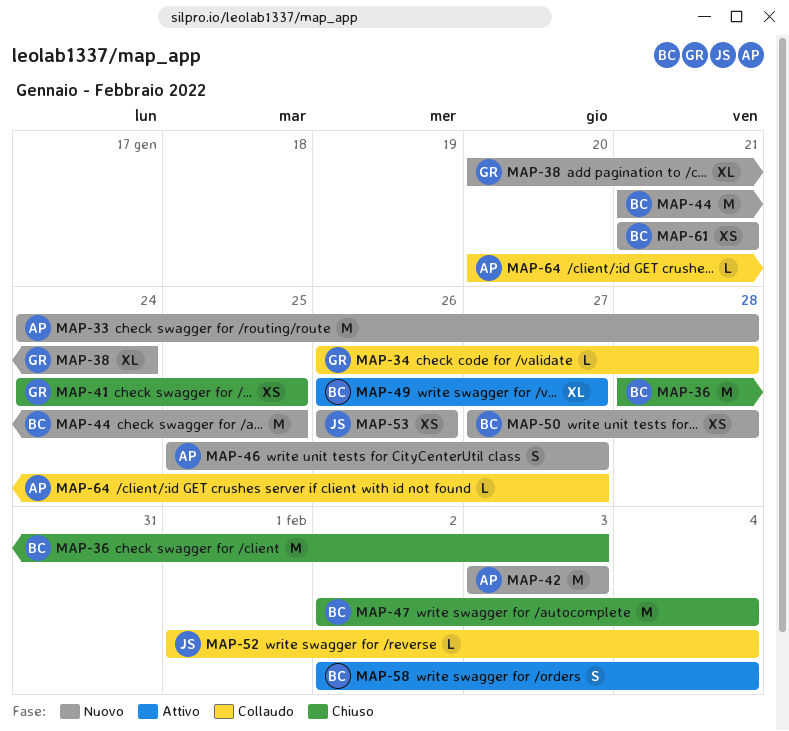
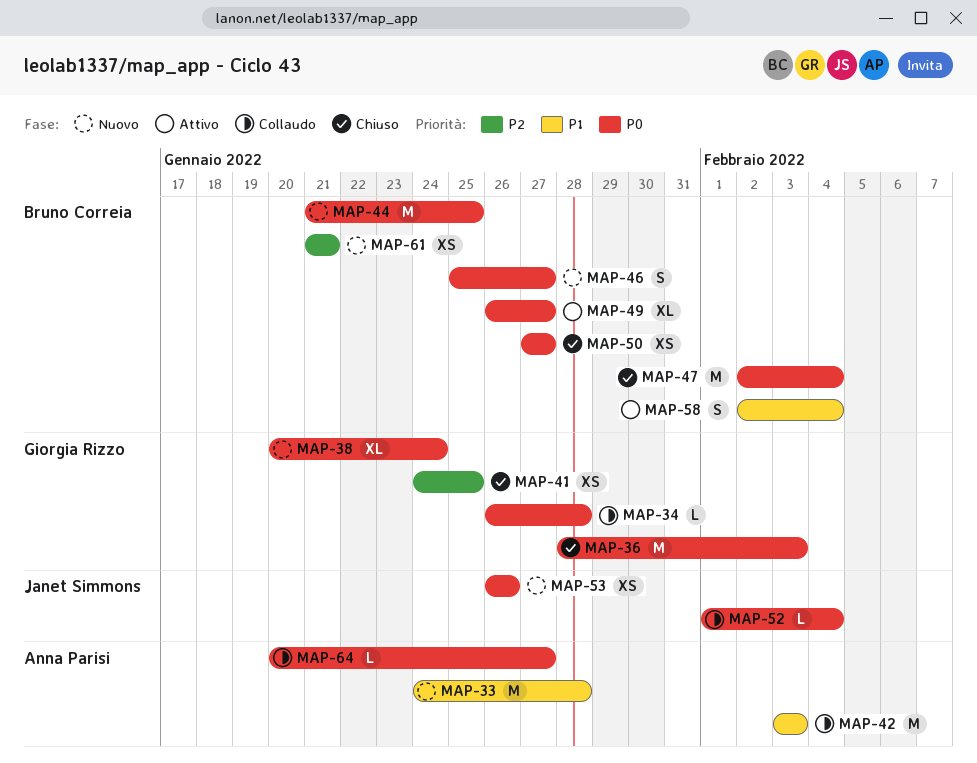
MAP-36, owner: Bruno Correia -> Giorgia Rizzo
MAP-42, status: Nuovo -> Collaudo
MAP-46, owner: Anna Parisi -> Bruno Correia
MAP-50, status: Nuovo -> Chiuso
MAP-50, due: Jan 28 -> Jan 27

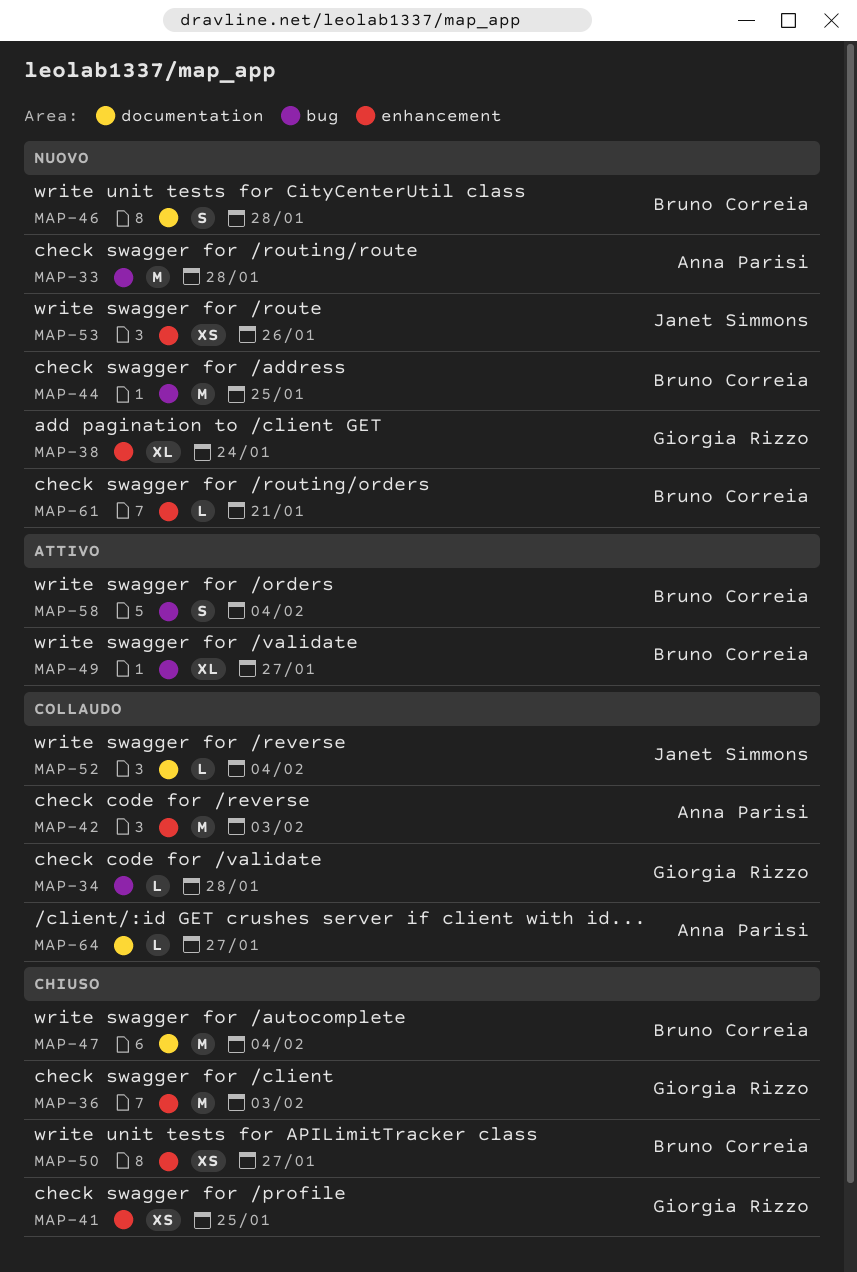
MAP-46, due: Jan 27 -> Jan 28
MAP-61, estimate: XS -> L

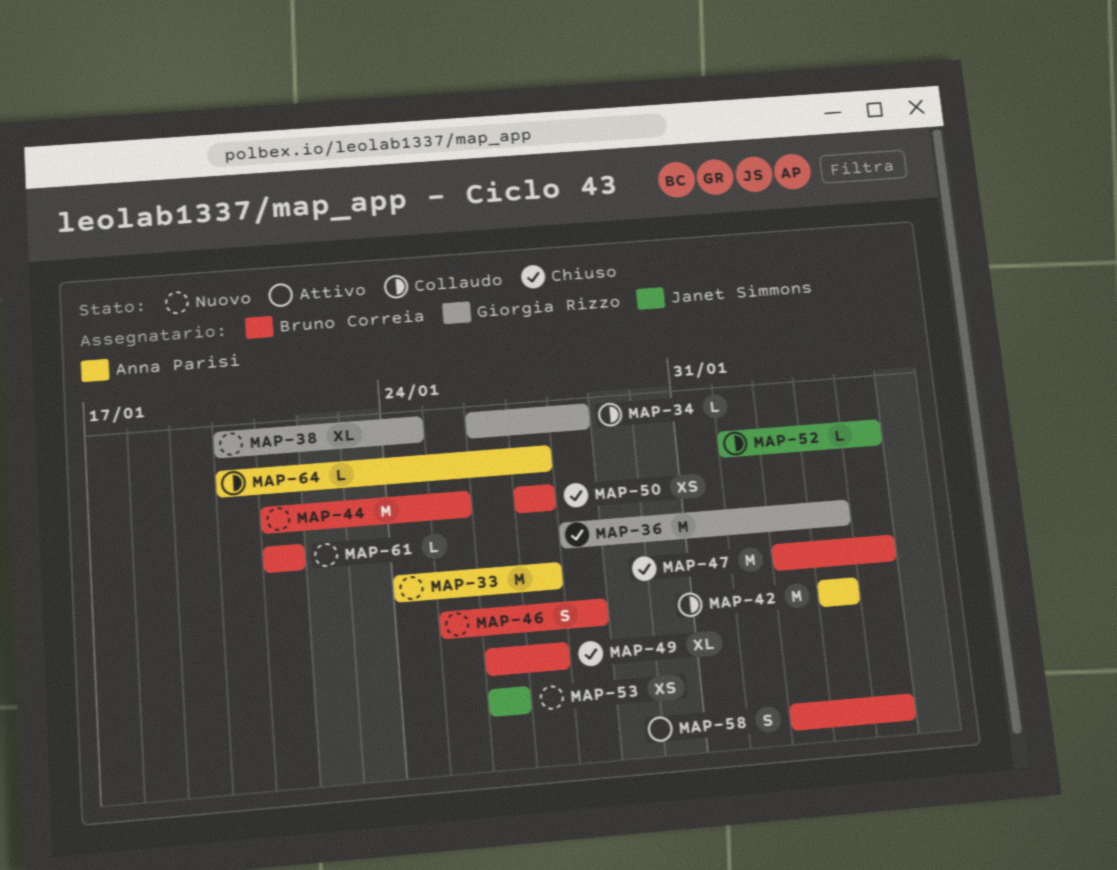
MAP-33, due: Jan 28 -> Jan 27
MAP-41: present -> none
MAP-49, status: Attivo -> Chiuso

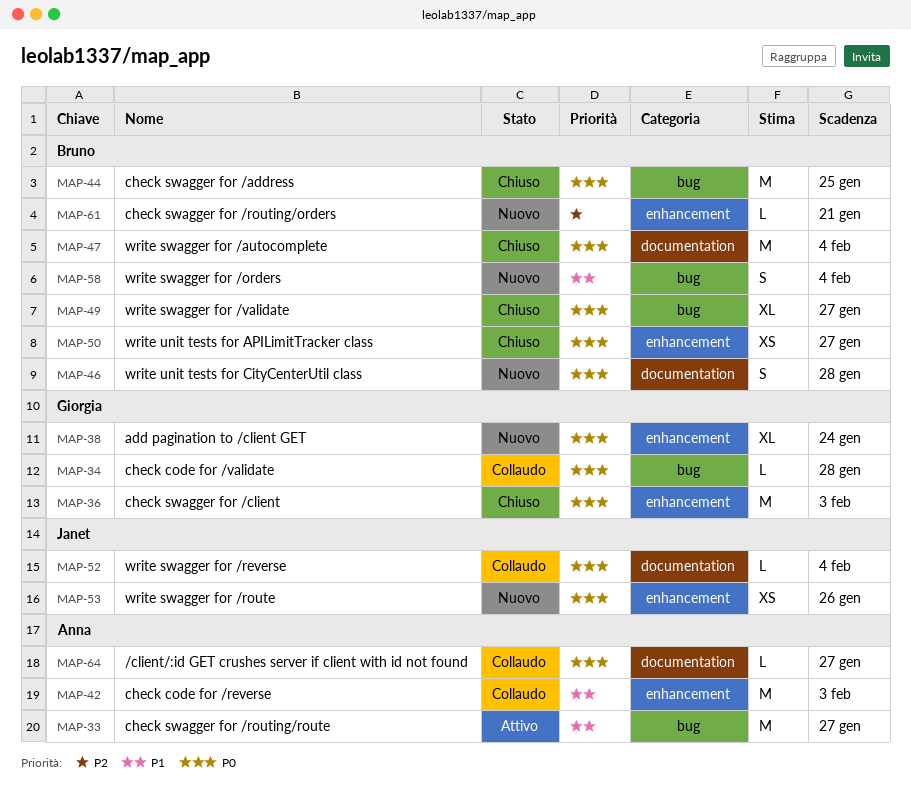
MAP-33, status: Nuovo -> Attivo
MAP-44, status: Nuovo -> Chiuso
MAP-58, status: Attivo -> Nuovo

